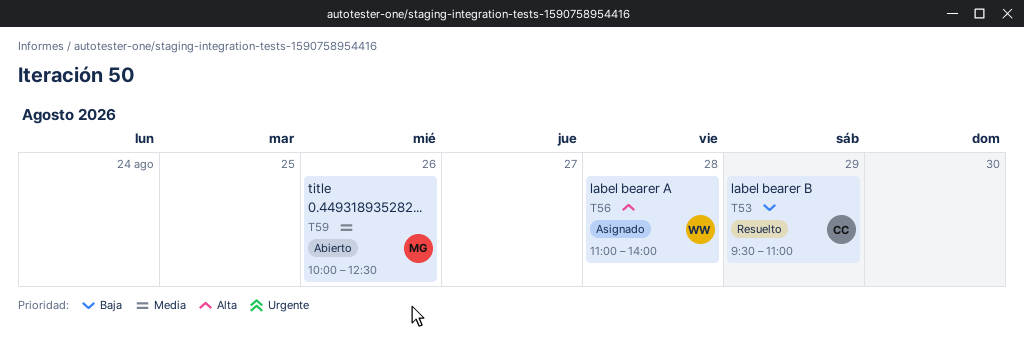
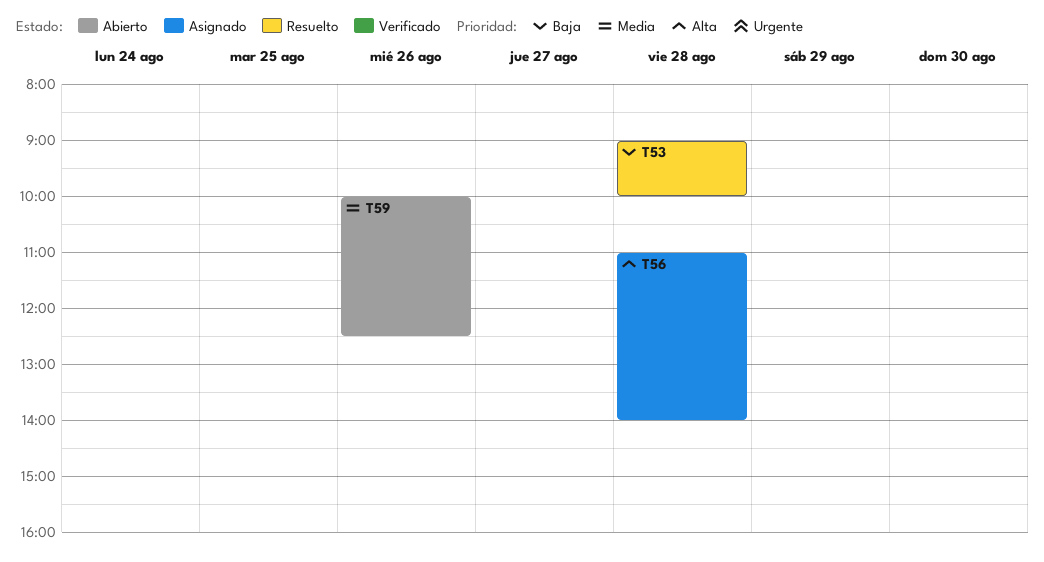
T53, day: Aug 29 -> Aug 28
T53, begins: 09:30 -> 09:00
T53, ends: 11:00 -> 10:00

